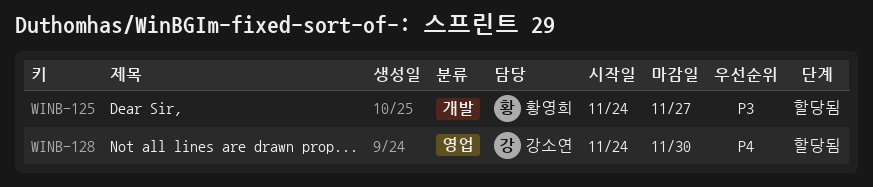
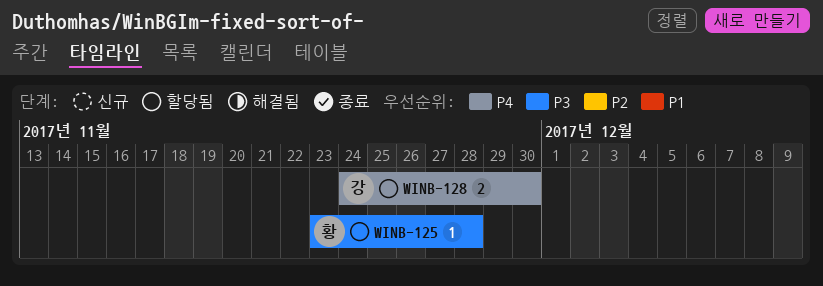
WINB-125, start: Nov 24 -> Nov 23
WINB-125, due: Nov 27 -> Nov 28

